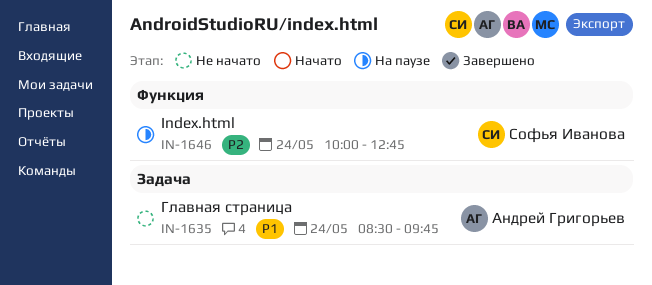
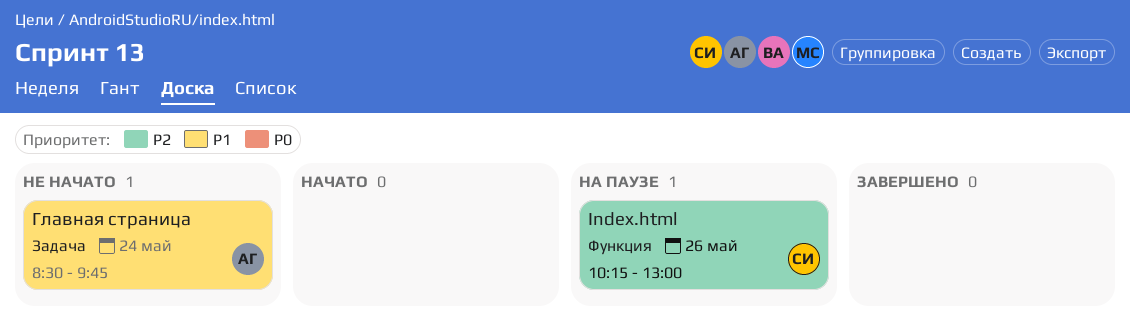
Index.html, day: May 24 -> May 26
Index.html, begins: 10:00 -> 10:15
Index.html, ends: 12:45 -> 13:00

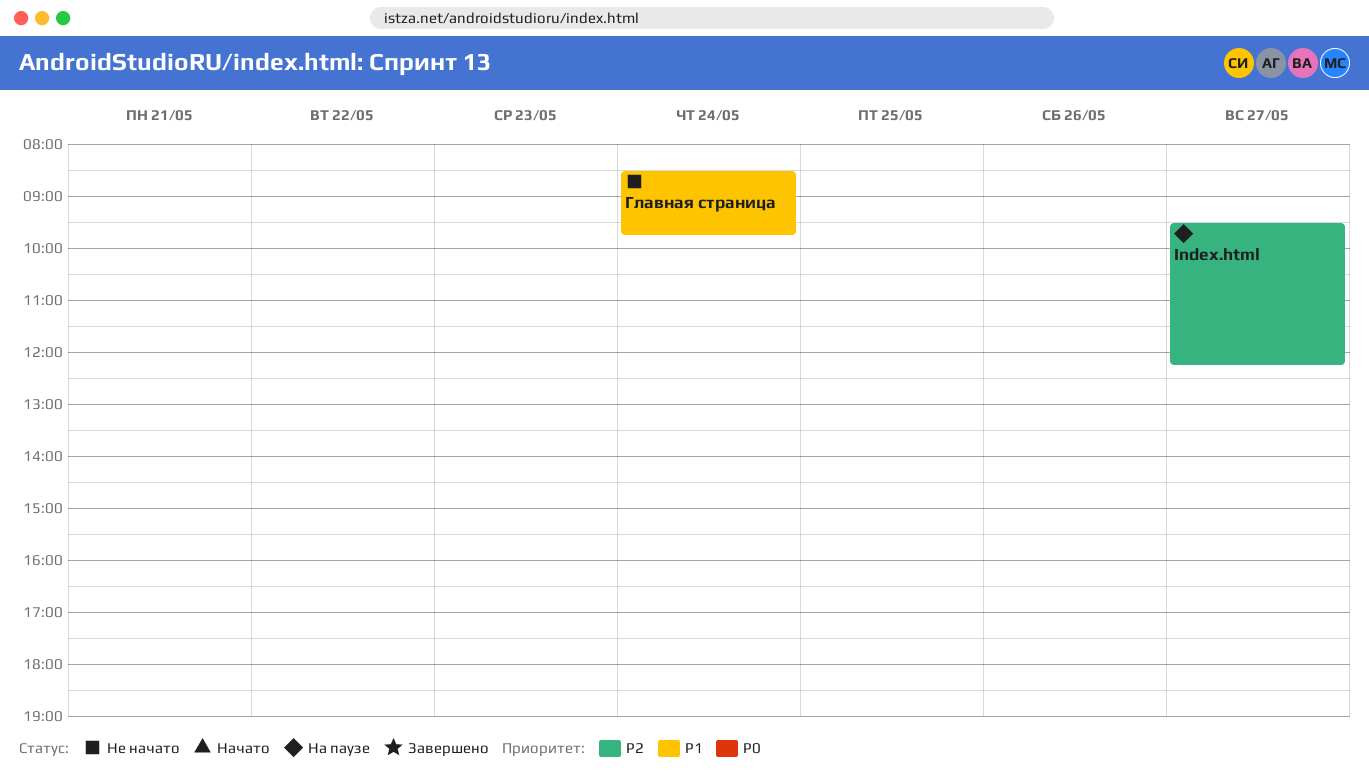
Index.html, day: May 26 -> May 27
Index.html, begins: 10:15 -> 09:30
Index.html, ends: 13:00 -> 12:15

